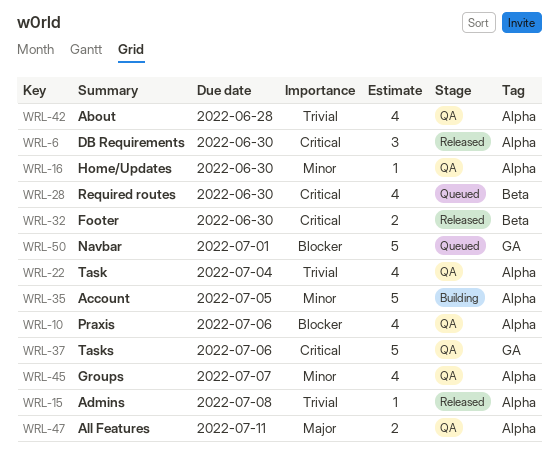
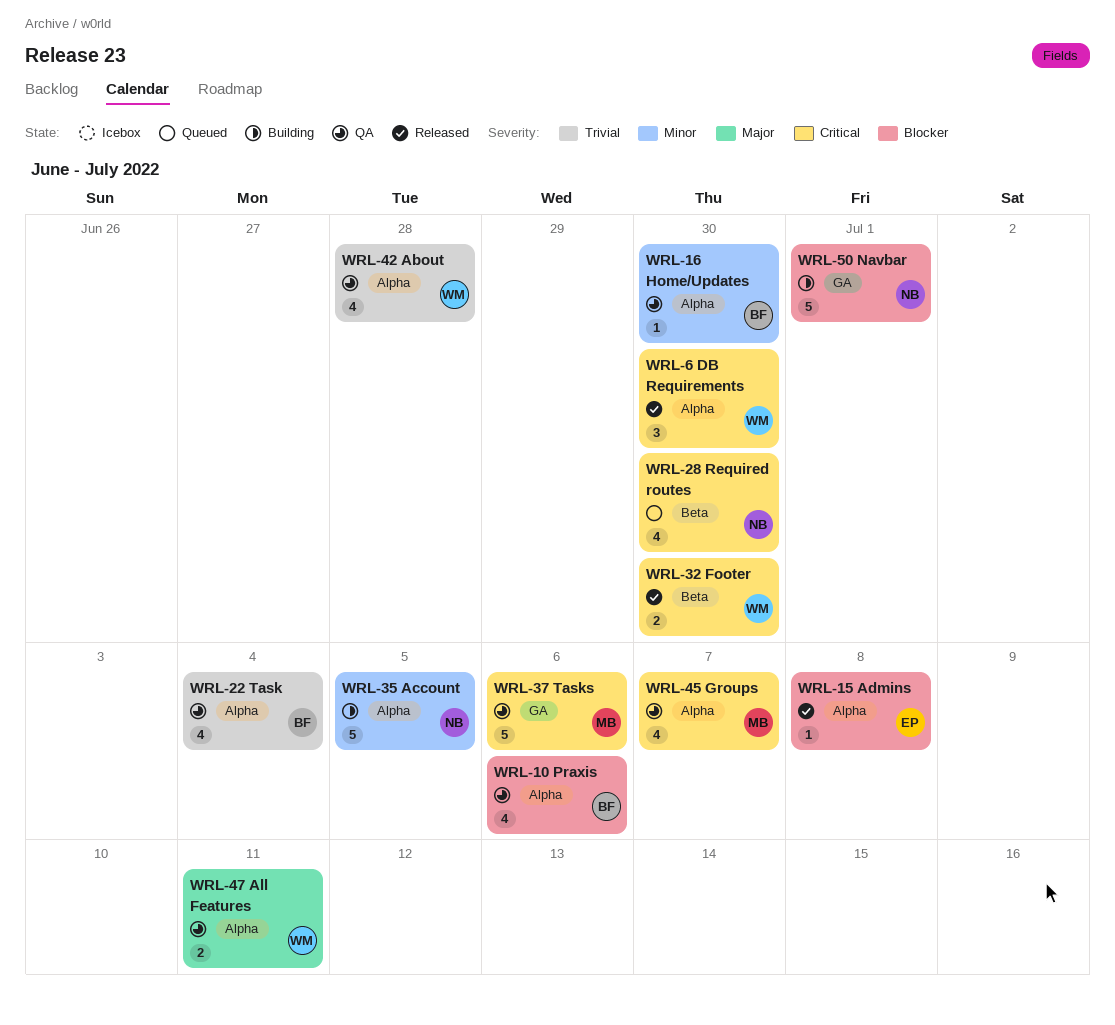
WRL-15, priority: Trivial -> Blocker
WRL-45, priority: Minor -> Critical
WRL-50, status: Queued -> Building

